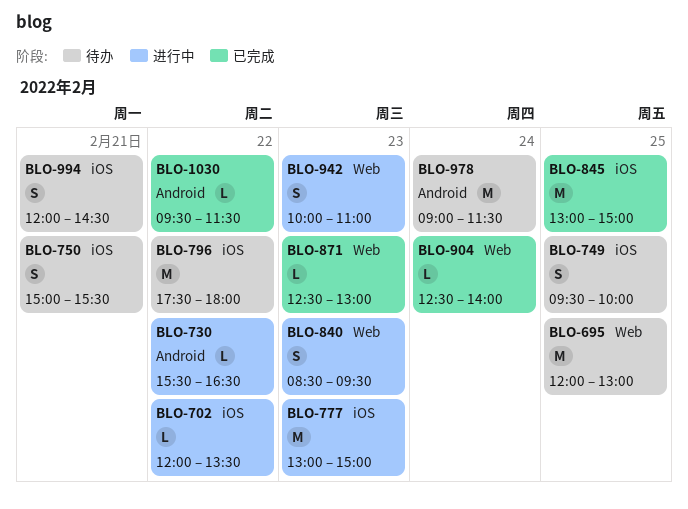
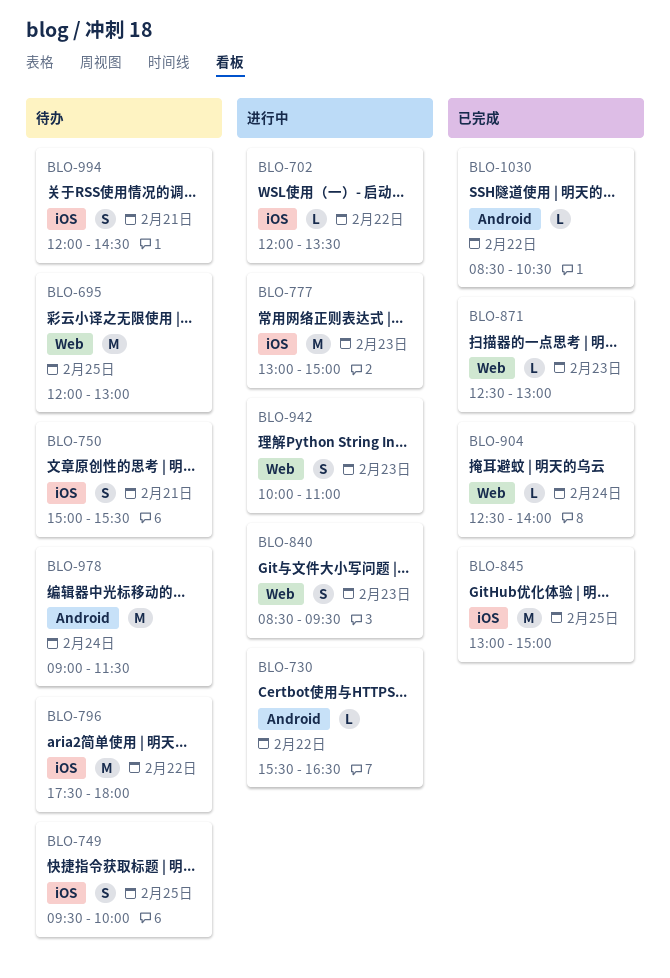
BLO-1030, begins: 09:30 -> 08:30
BLO-1030, ends: 11:30 -> 10:30

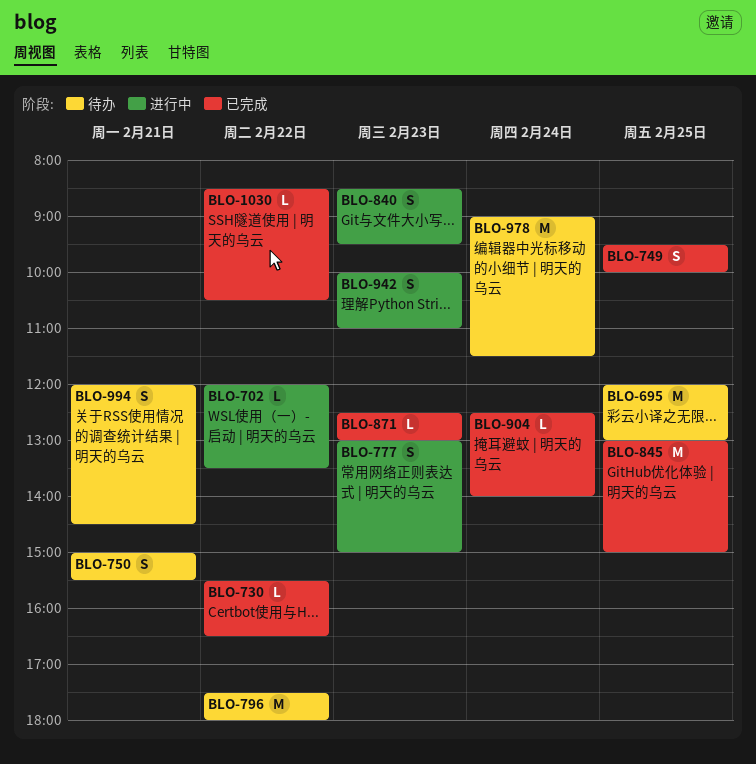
BLO-730, status: 进行中 -> 已完成
BLO-749, status: 待办 -> 已完成
BLO-777, estimate: M -> S

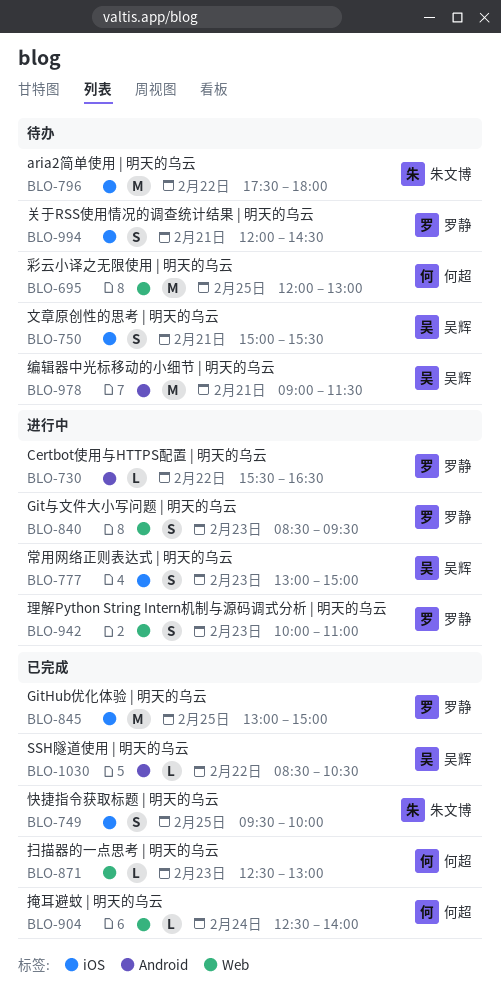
BLO-702: present -> none
BLO-730, status: 已完成 -> 进行中
BLO-978, day: Feb 24 -> Feb 21

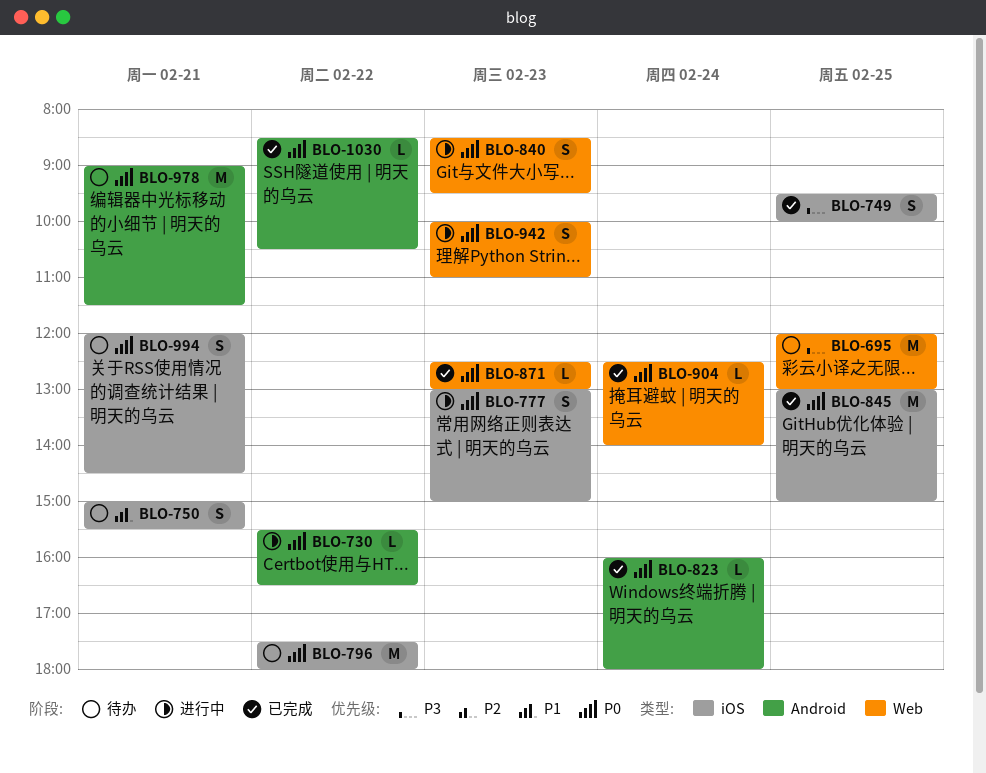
BLO-823: none -> present

